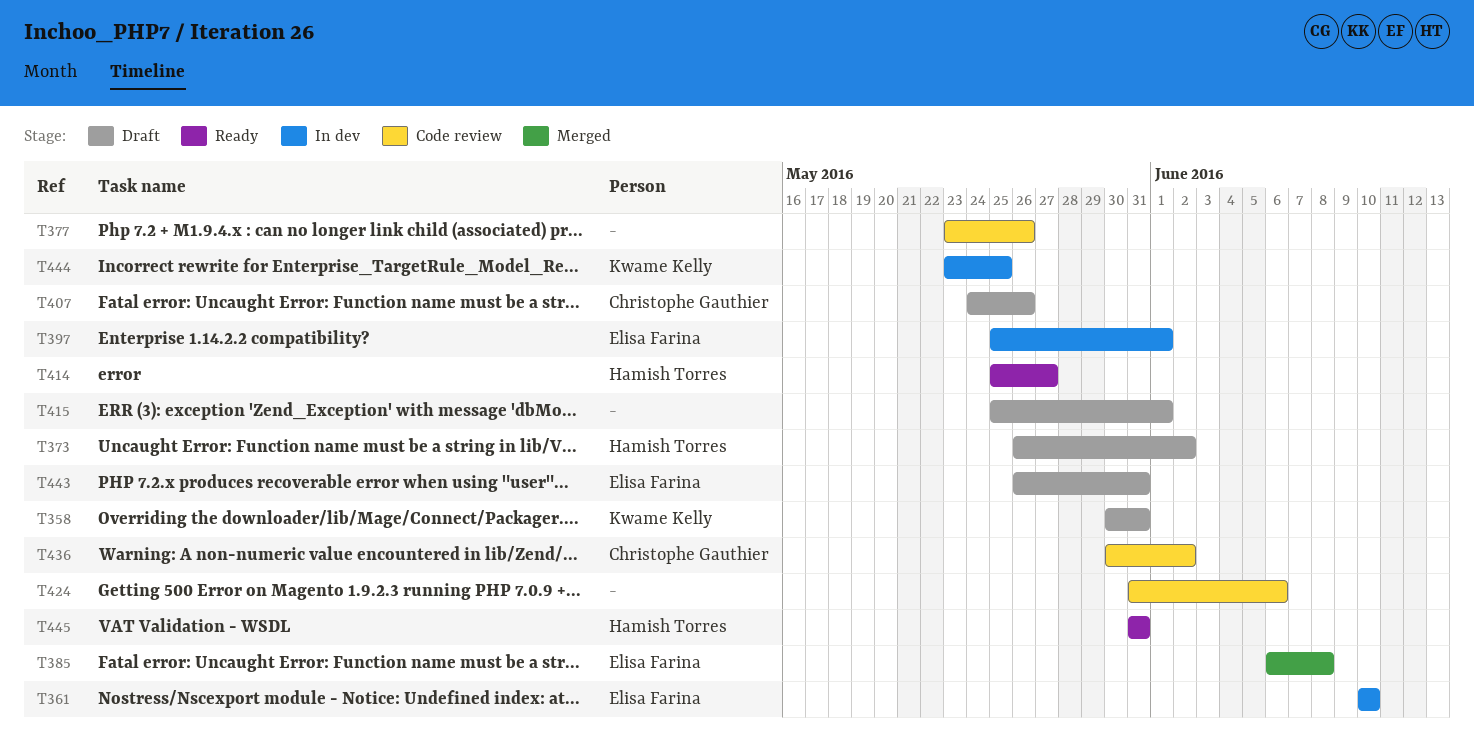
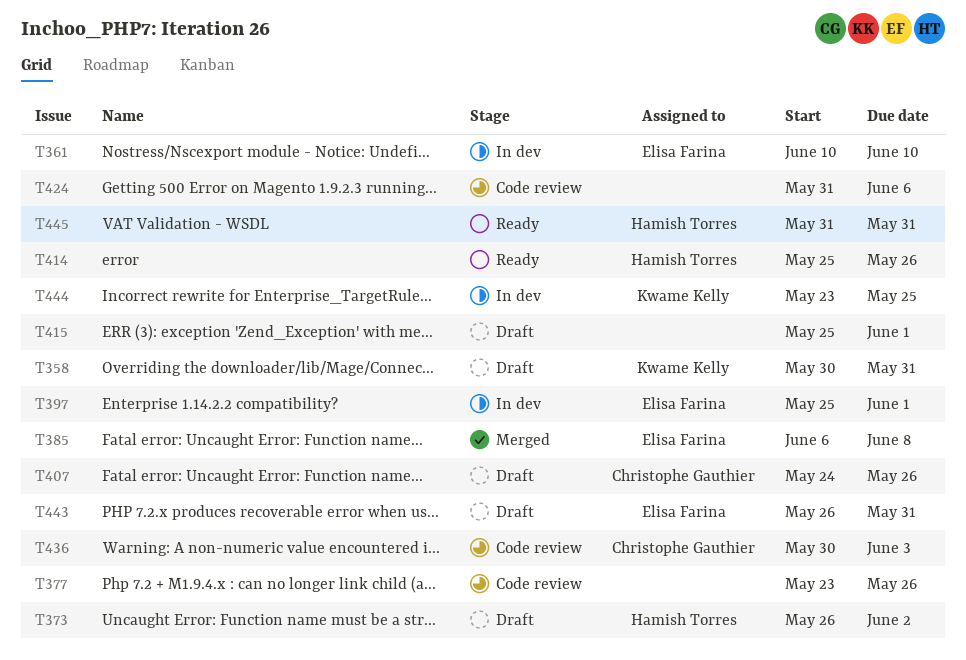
T414, due: May 27 -> May 26
T436, due: Jun 2 -> Jun 3

